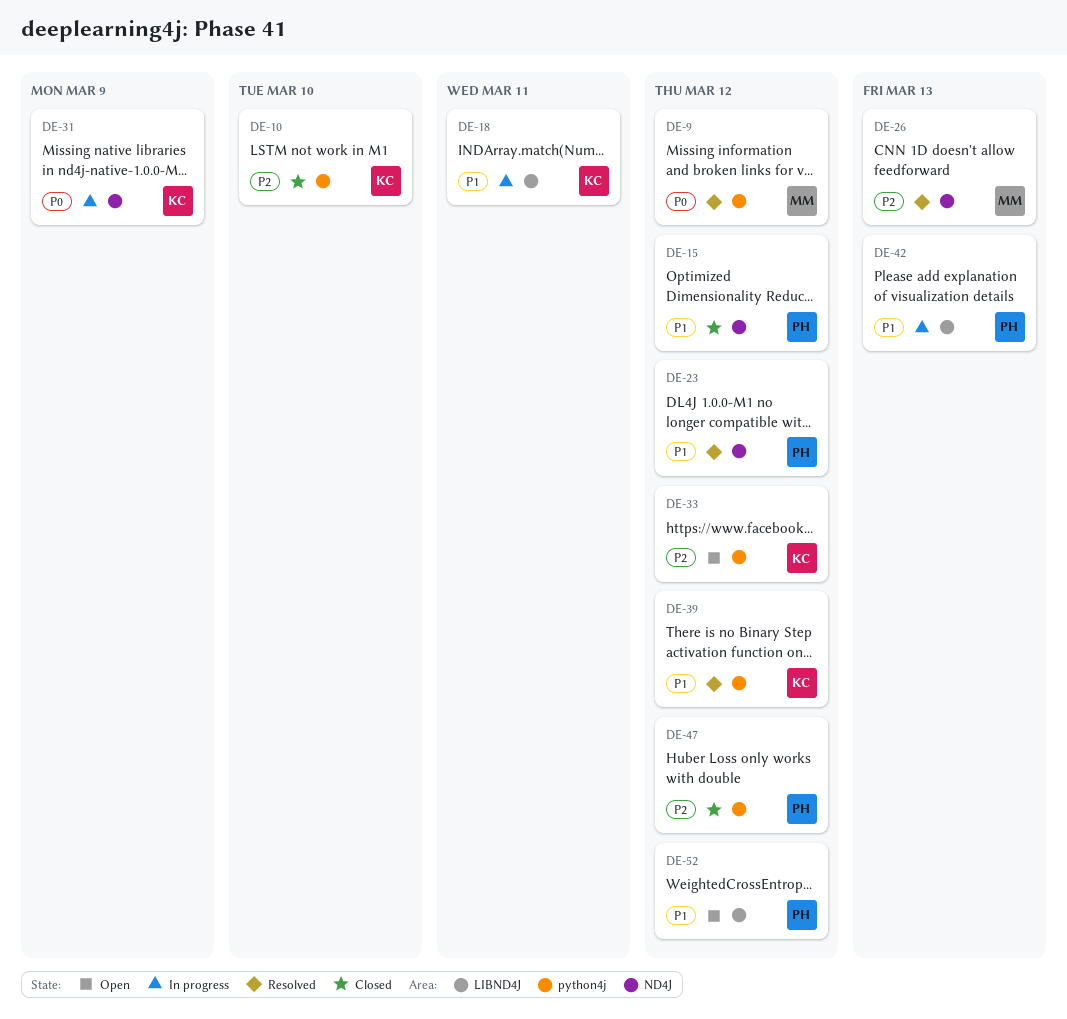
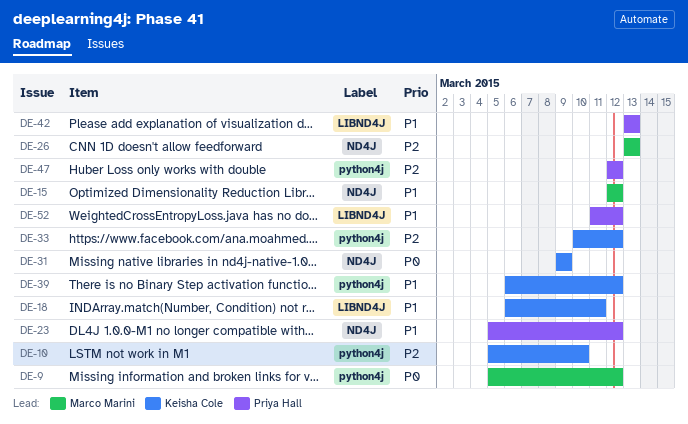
DE-15, owner: Priya Hall -> Marco Marini

